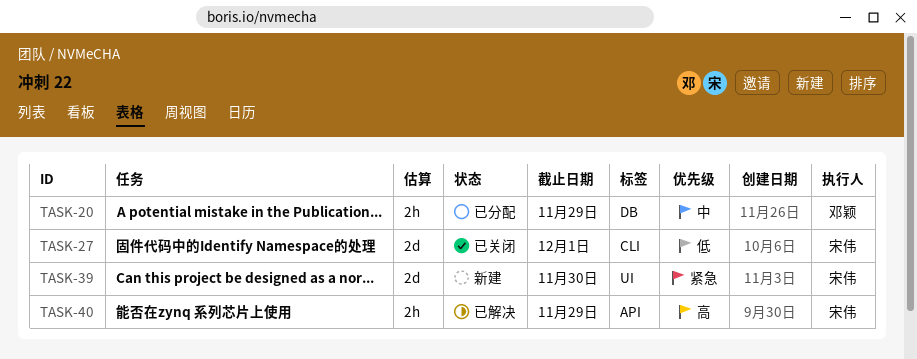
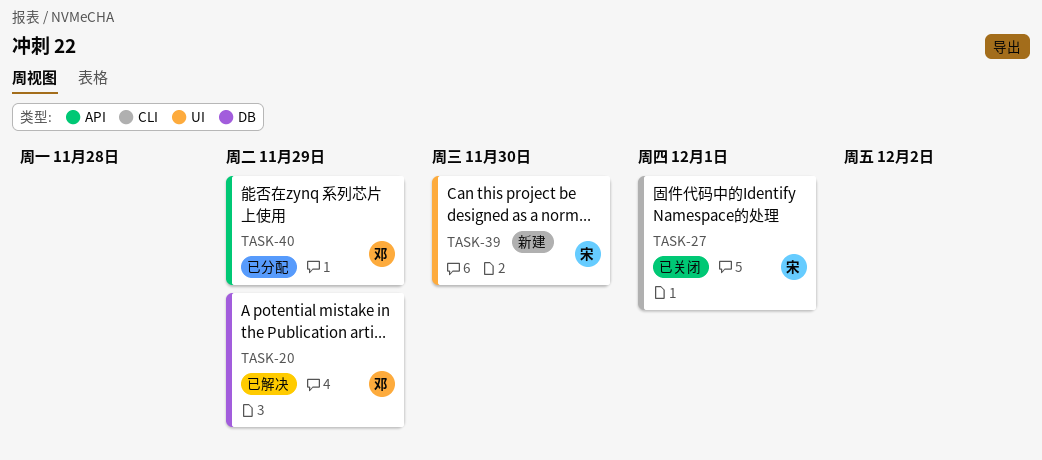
TASK-20, status: 已分配 -> 已解决
TASK-40, status: 已解决 -> 已分配
TASK-40, owner: 宋伟 -> 邓颖

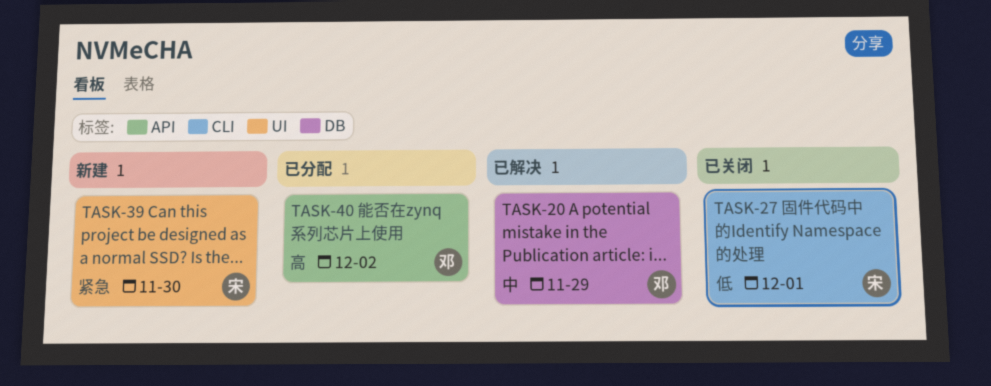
TASK-40, due: Nov 29 -> Dec 2

